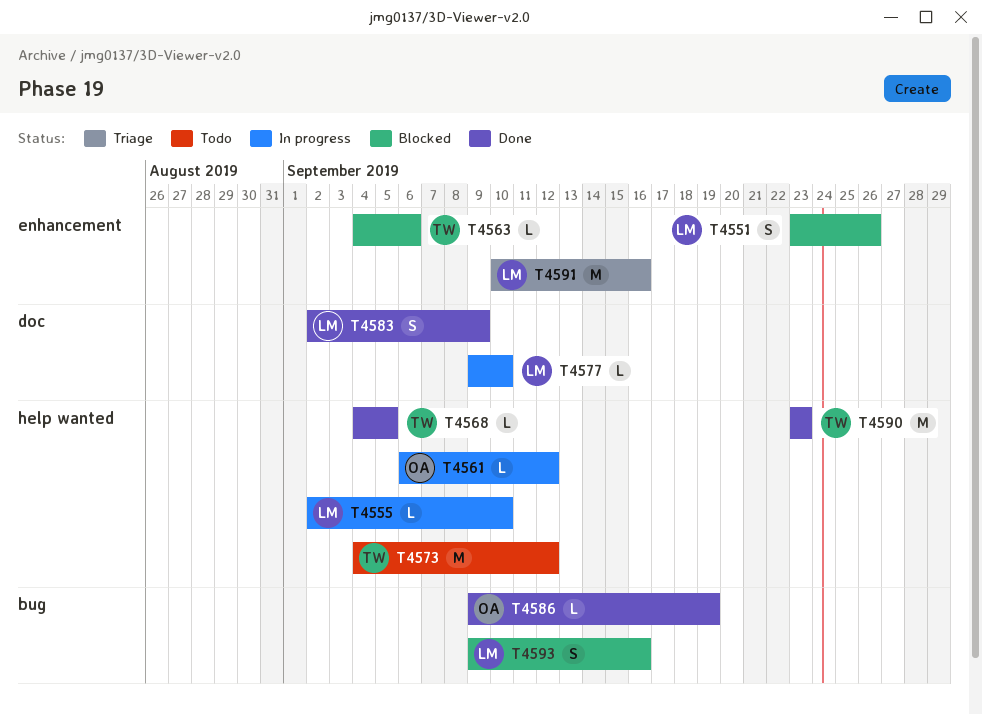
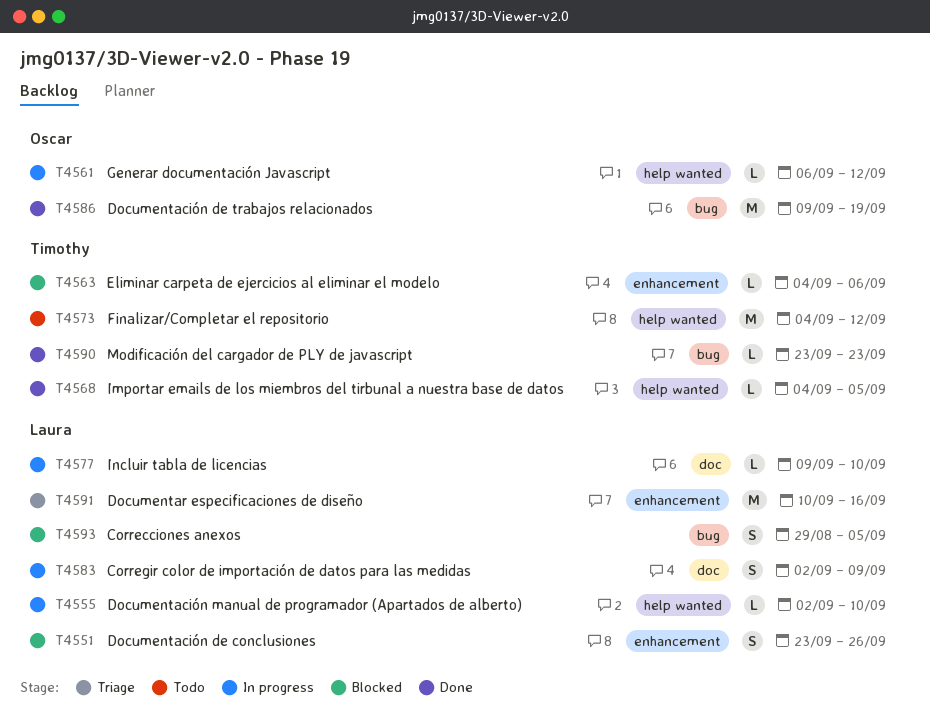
T4583, status: Done -> In progress
T4586, estimate: L -> M
T4590, label: help wanted -> bug
T4590, estimate: M -> L
T4593, start: Sep 9 -> Aug 29
T4593, due: Sep 16 -> Sep 5

